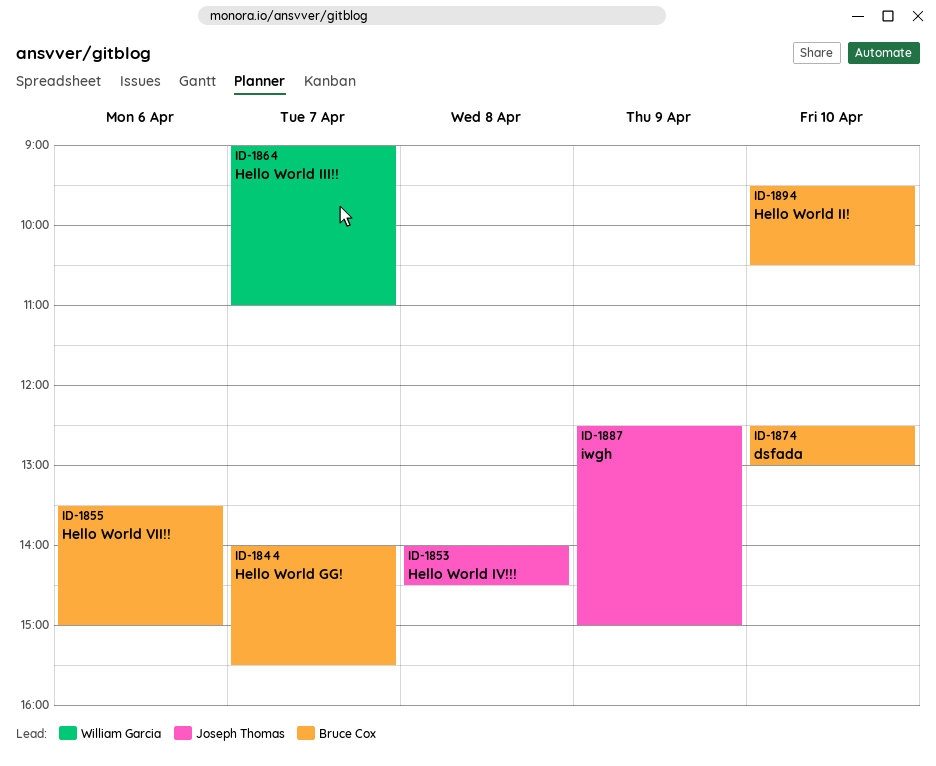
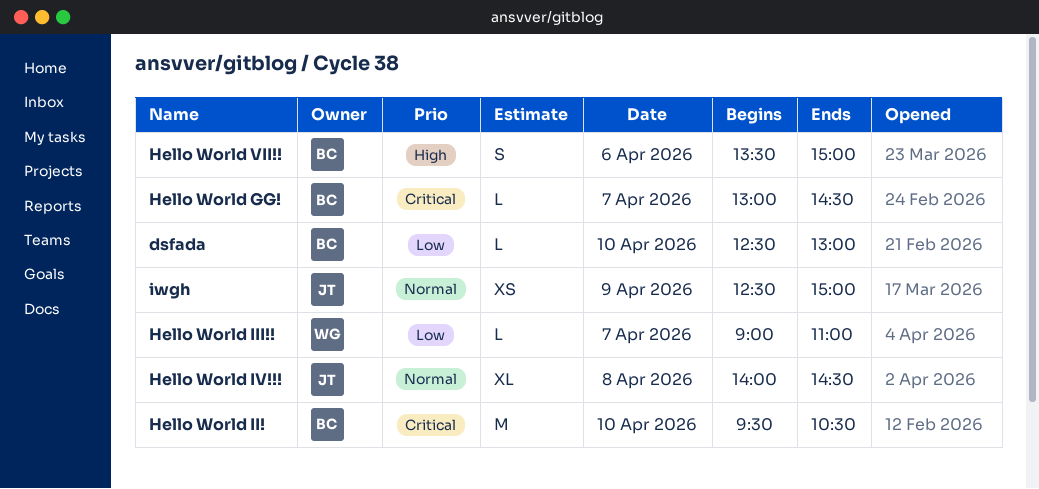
Hello World GG!, begins: 14:00 -> 13:00
Hello World GG!, ends: 15:30 -> 14:30

